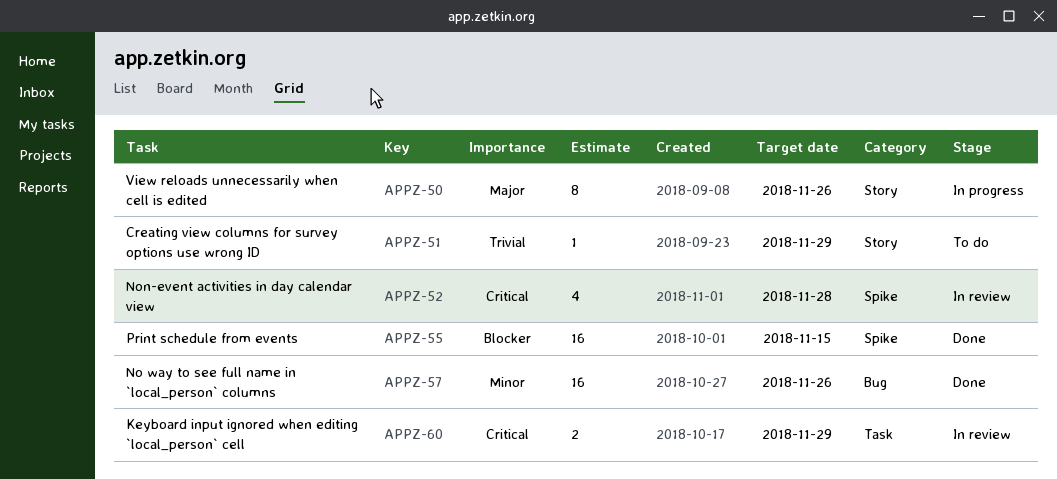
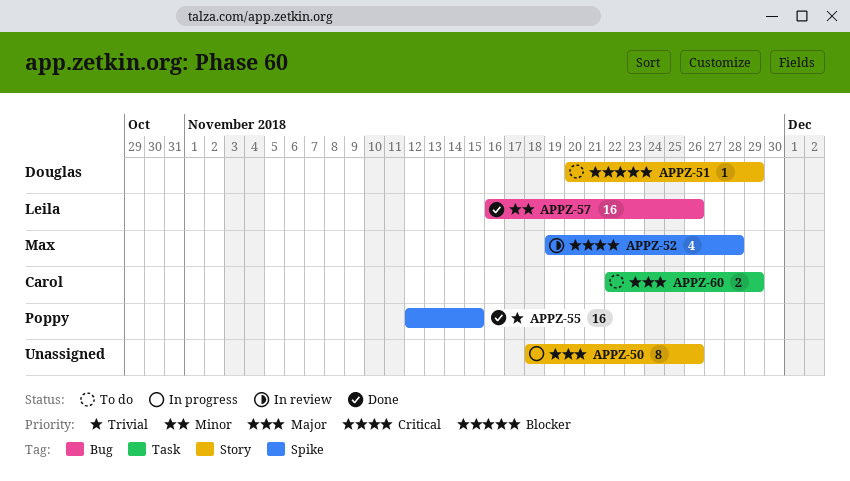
APPZ-51, priority: Trivial -> Blocker
APPZ-55, priority: Blocker -> Trivial
APPZ-60, status: In review -> To do
APPZ-60, priority: Critical -> Major

